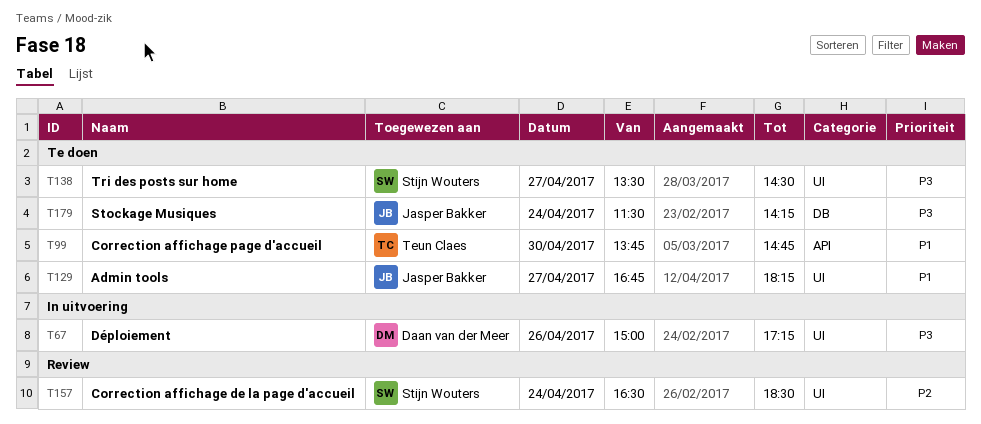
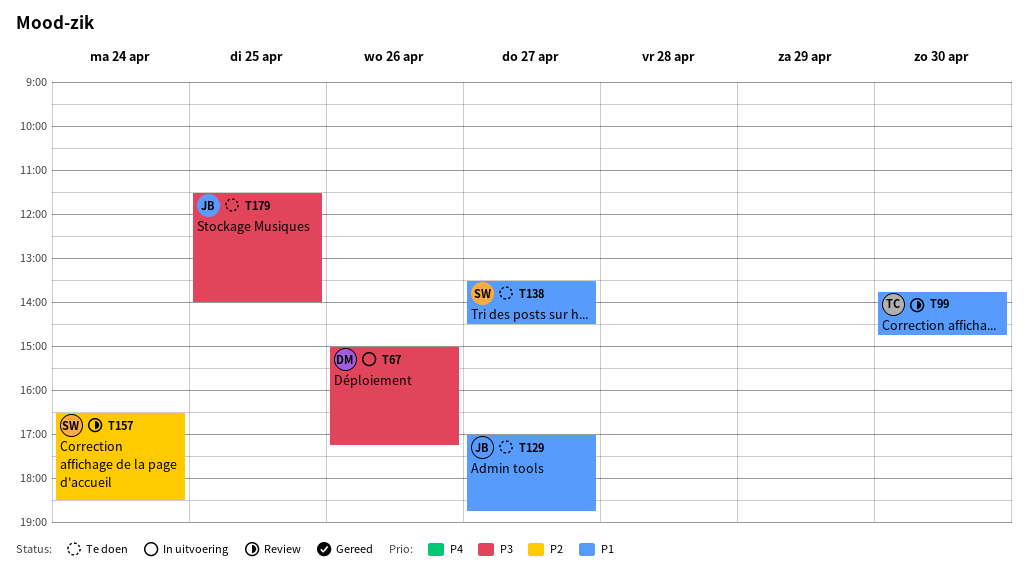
T99, status: Te doen -> Review
T129, begins: 16:45 -> 17:00
T129, ends: 18:15 -> 18:45
T138, priority: P3 -> P1
T179, day: Apr 24 -> Apr 25
T179, ends: 14:15 -> 14:00

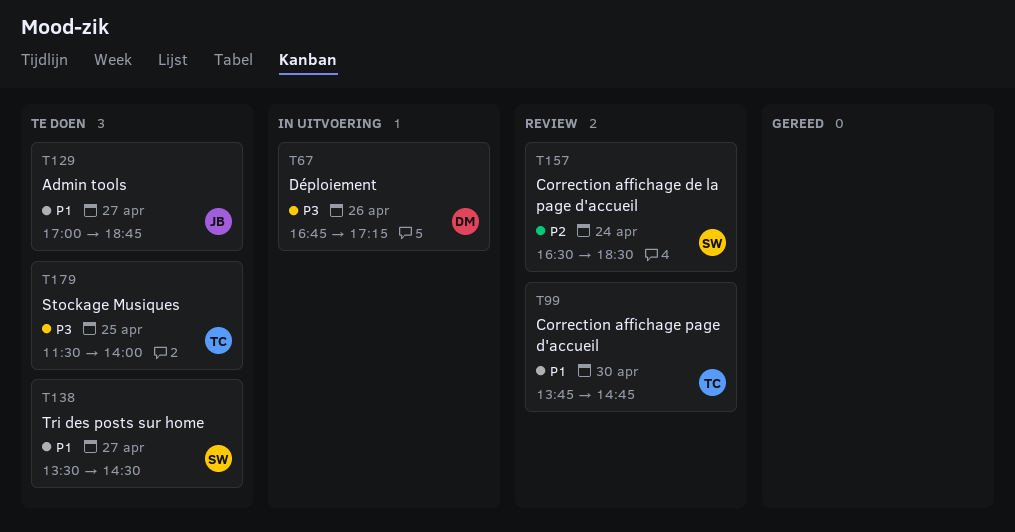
T67, begins: 15:00 -> 16:45
T179, owner: JB -> TC

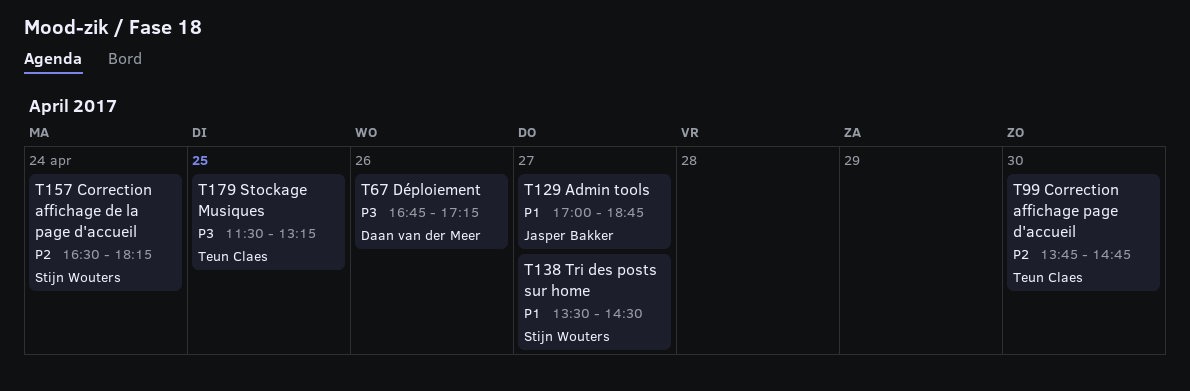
T99, priority: P1 -> P2
T157, ends: 18:30 -> 18:15
T179, ends: 14:00 -> 13:15

